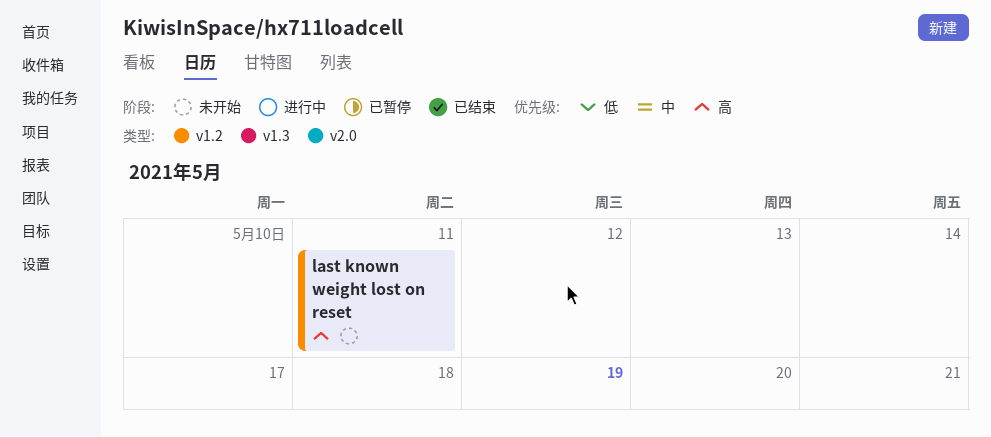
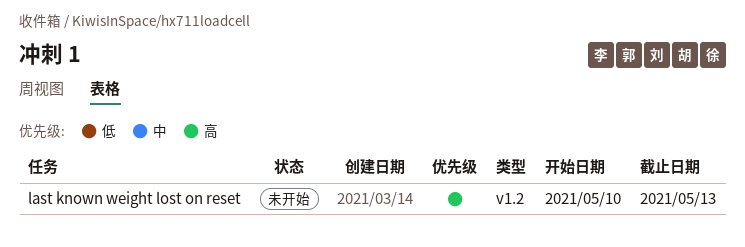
last known weight lost on reset, due: May 11 -> May 13

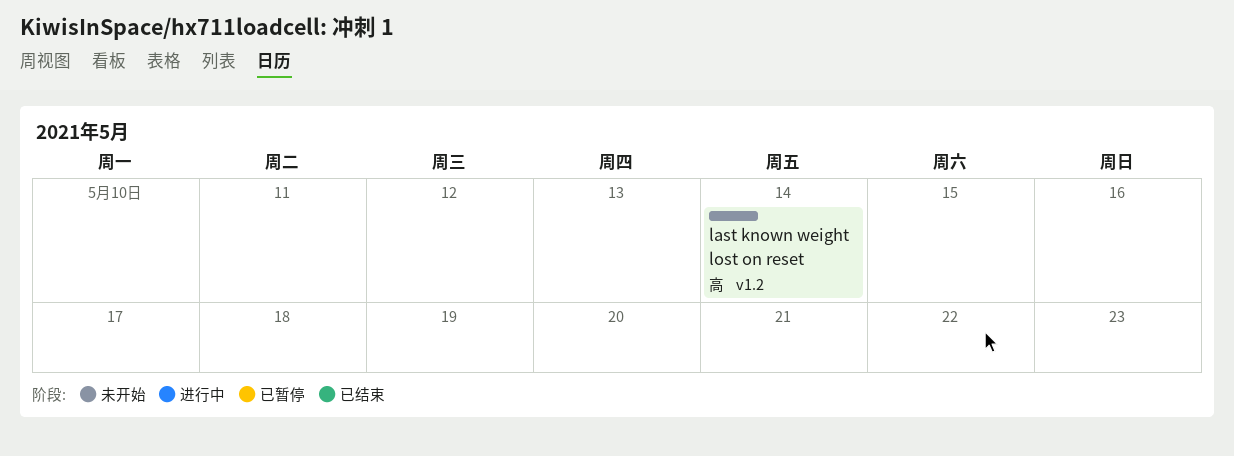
last known weight lost on reset, due: May 13 -> May 14

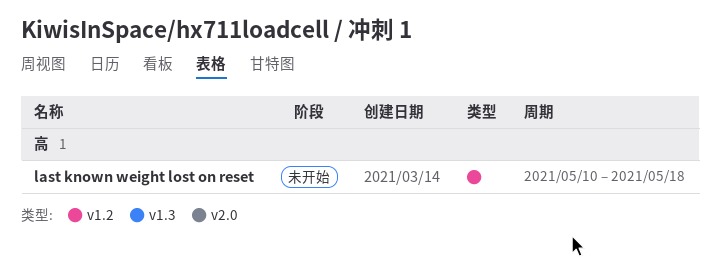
last known weight lost on reset, due: May 14 -> May 18

